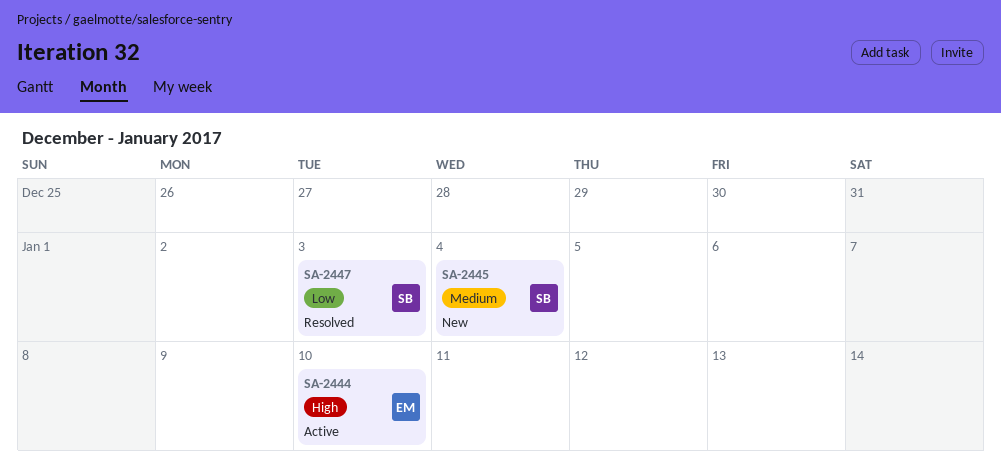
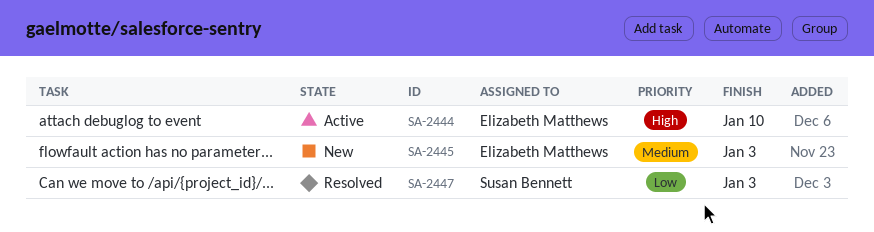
SA-2445, owner: Susan Bennett -> Elizabeth Matthews
SA-2445, due: Jan 4 -> Jan 3

